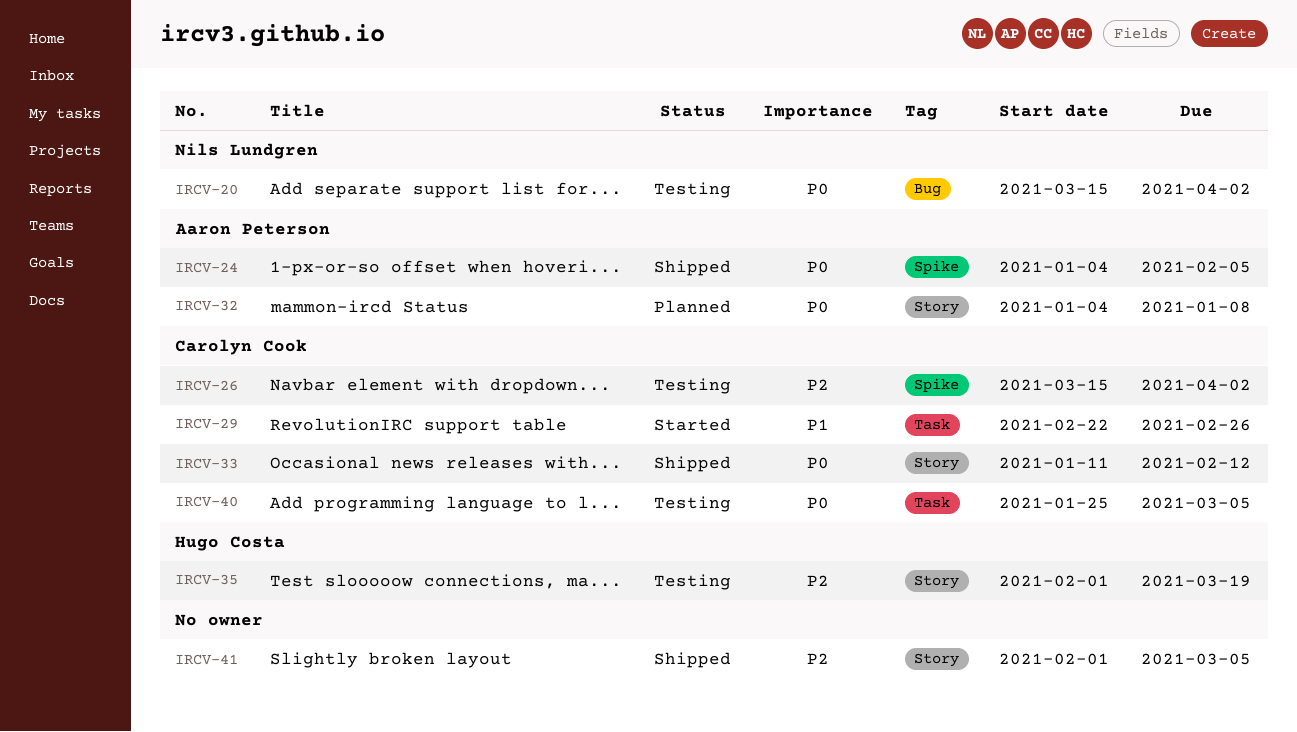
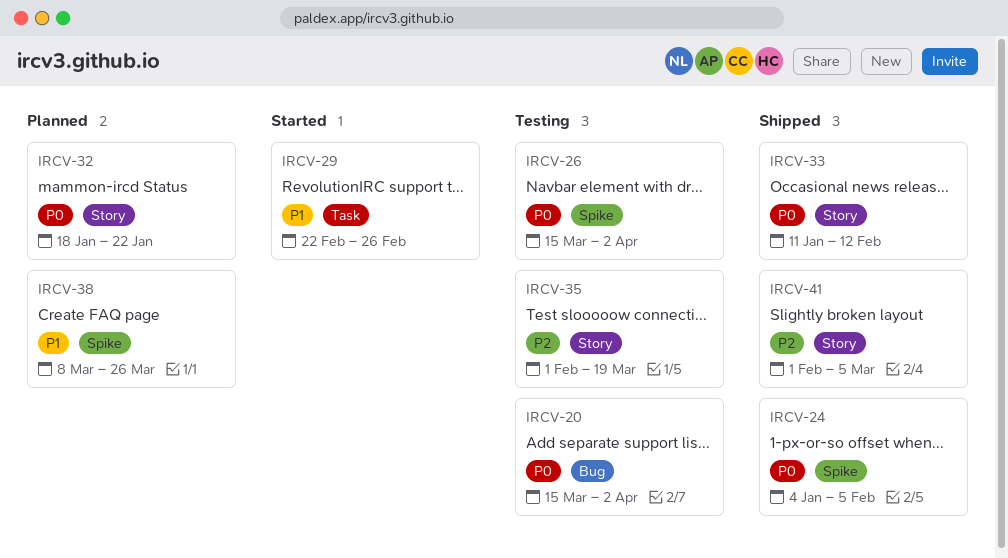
IRCV-26, priority: P2 -> P0
IRCV-32, start: Jan 4 -> Jan 18
IRCV-32, due: Jan 8 -> Jan 22
IRCV-38: none -> present
IRCV-40: present -> none

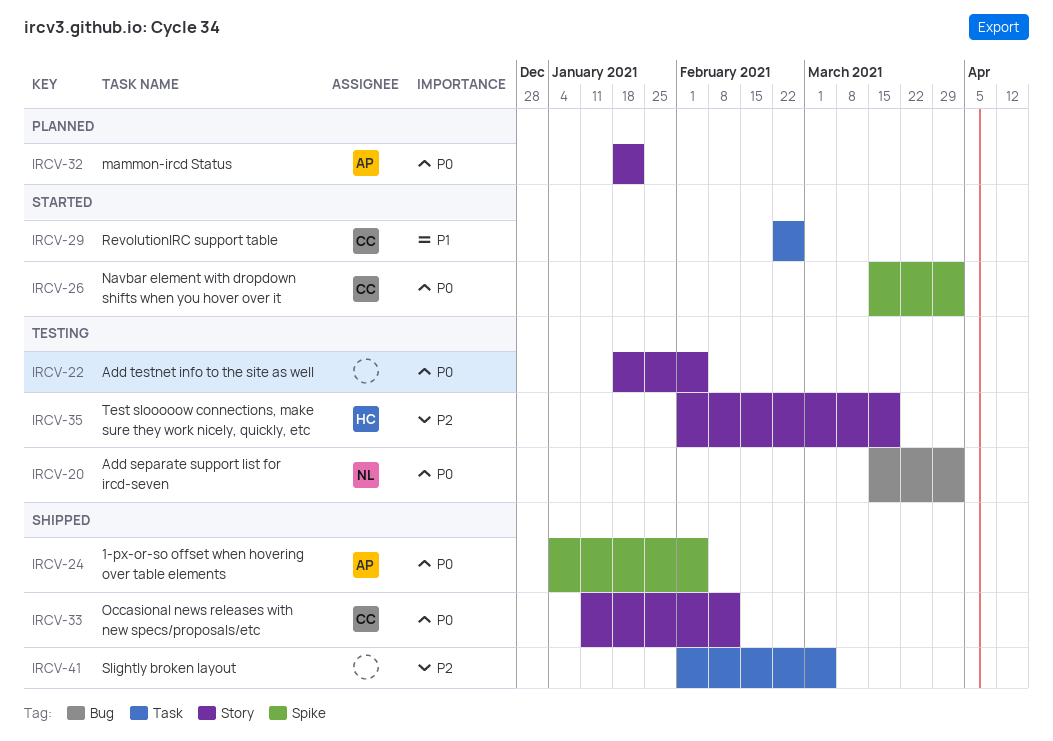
IRCV-22: none -> present
IRCV-26, status: Testing -> Started
IRCV-38: present -> none
IRCV-41, label: Story -> Task

